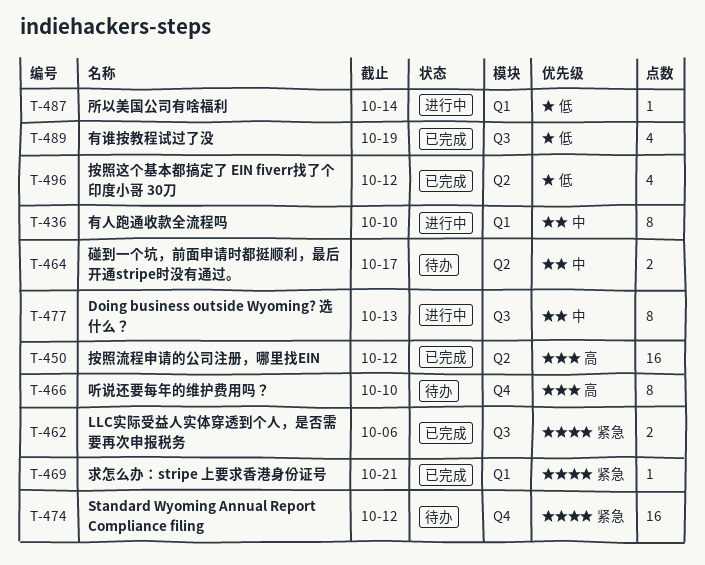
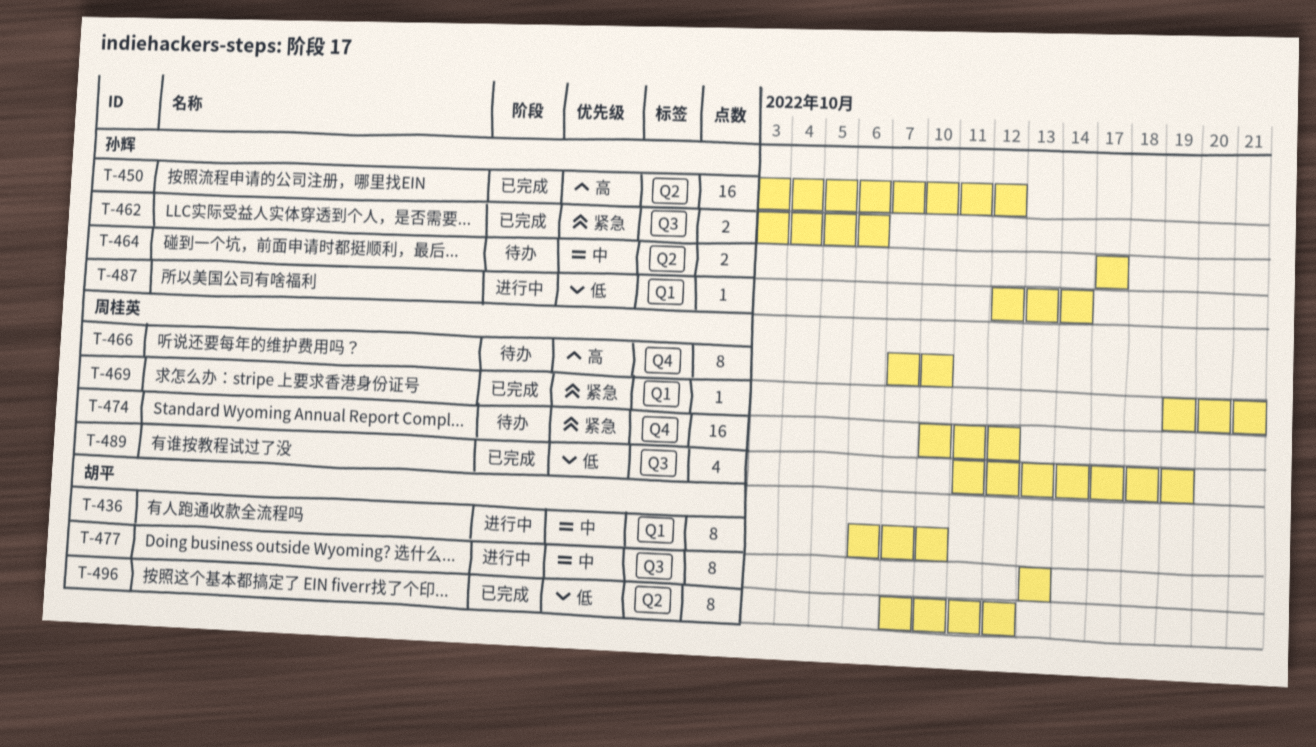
T-496, estimate: 4 -> 8

